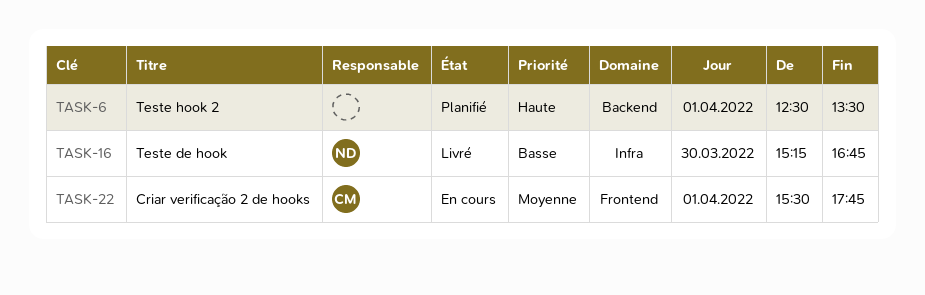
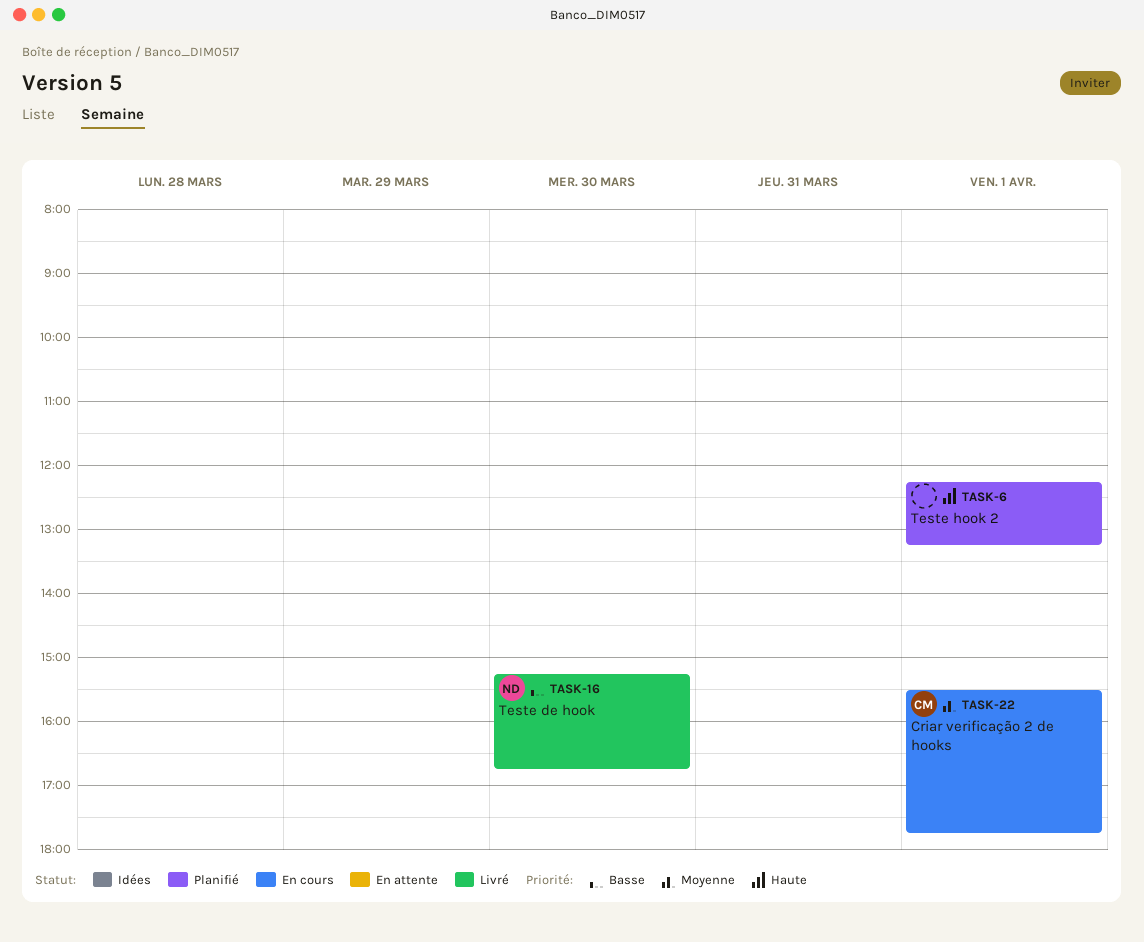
TASK-6, begins: 12:30 -> 12:15
TASK-6, ends: 13:30 -> 13:15

